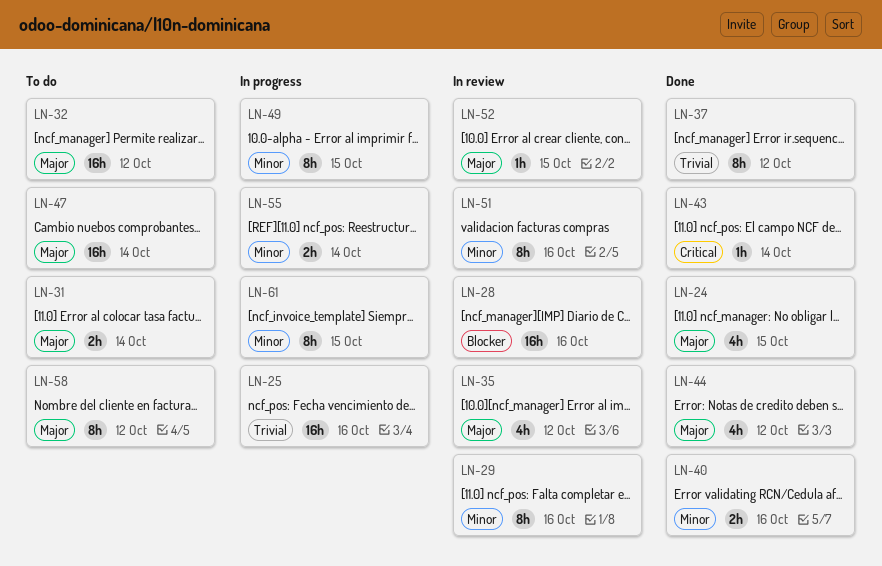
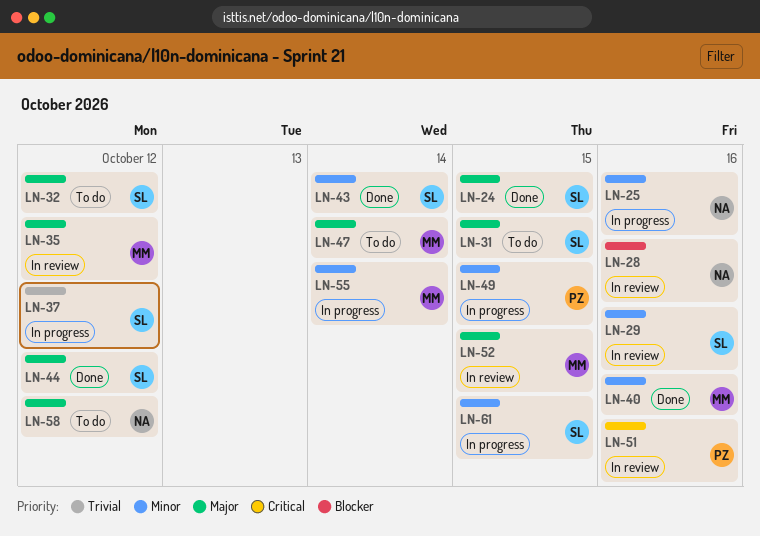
LN-25, priority: Trivial -> Minor
LN-31, due: Oct 14 -> Oct 15
LN-37, status: Done -> In progress
LN-43, priority: Critical -> Minor
LN-51, priority: Minor -> Critical

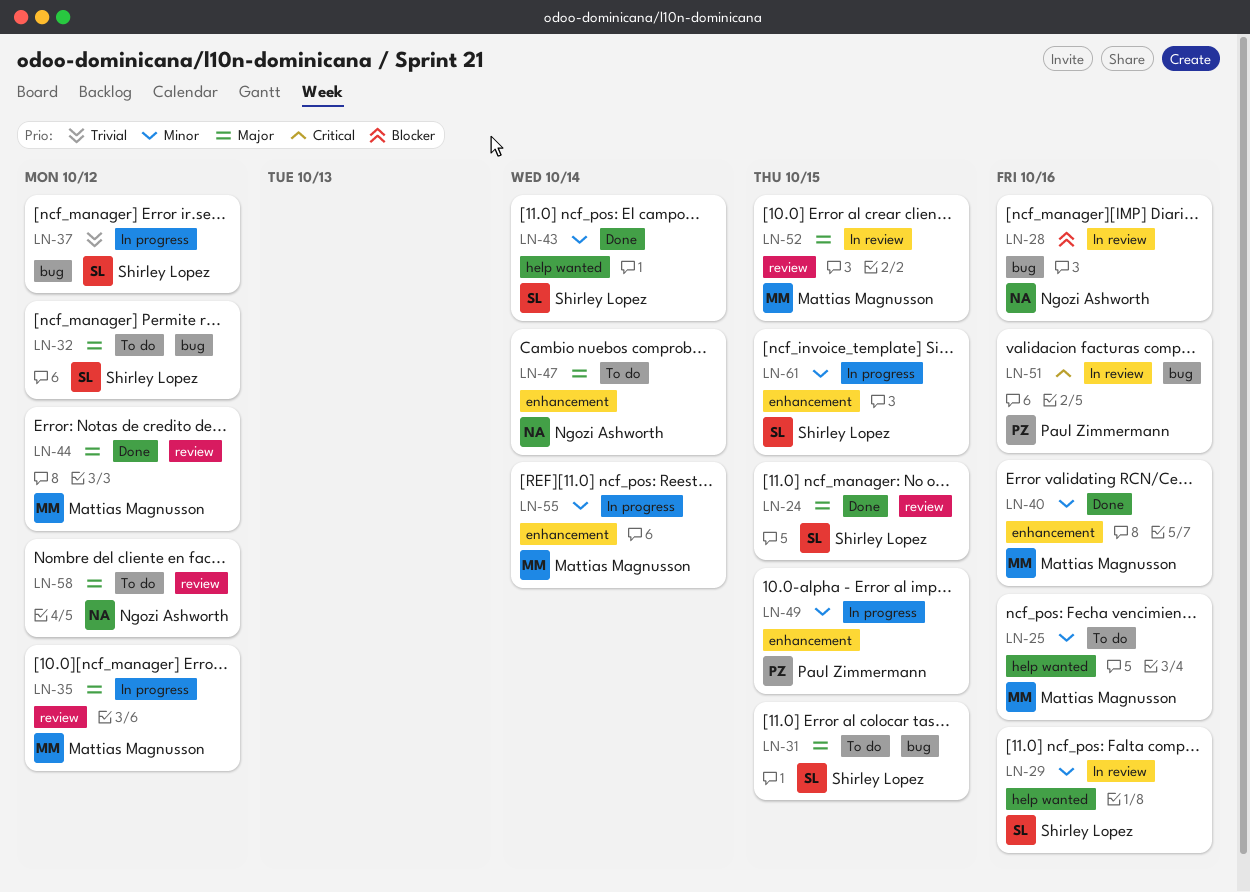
LN-25, status: In progress -> To do
LN-25, owner: Ngozi Ashworth -> Mattias Magnusson
LN-35, status: In review -> In progress
LN-44, owner: Shirley Lopez -> Mattias Magnusson
LN-47, owner: Mattias Magnusson -> Ngozi Ashworth

